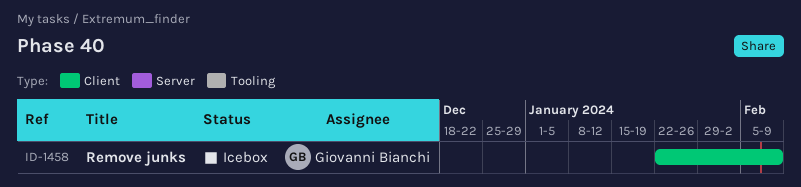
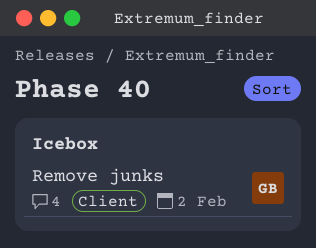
Remove junks, due: Feb 9 -> Feb 2

